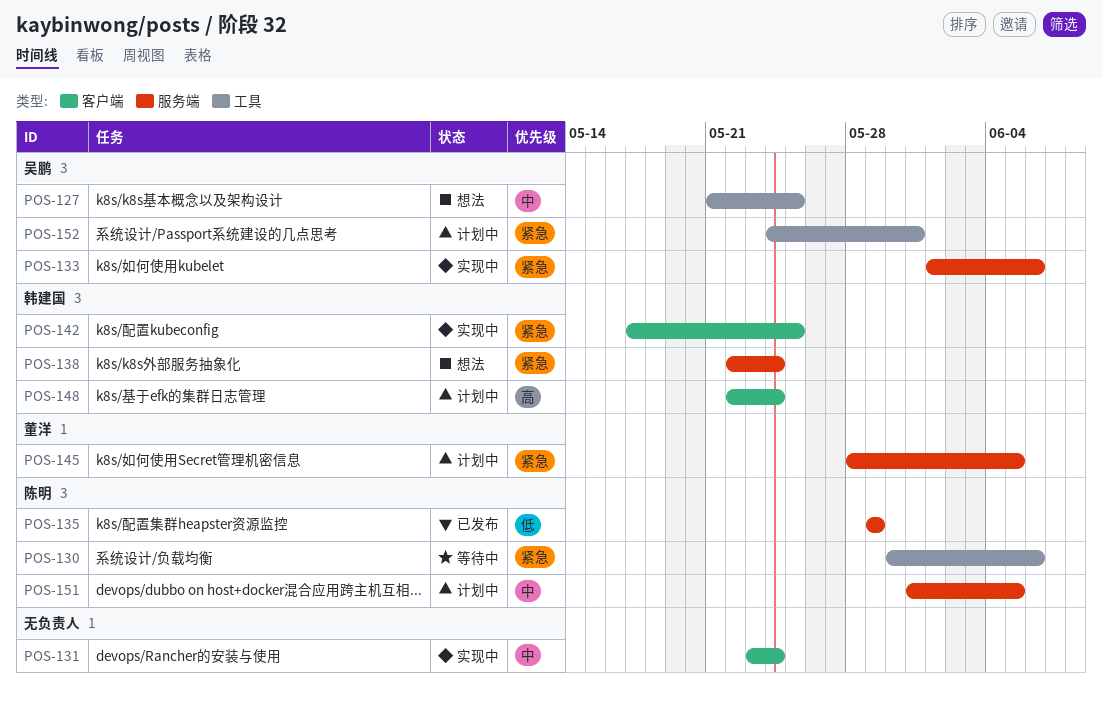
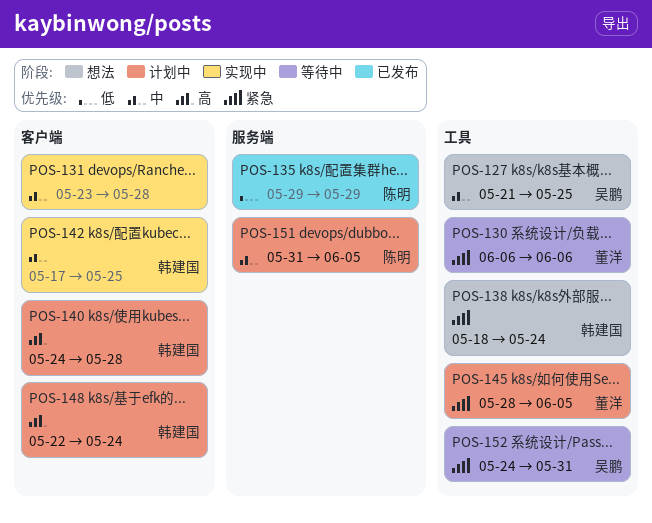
POS-130, owner: 陈明 -> 董洋
POS-130, start: May 30 -> Jun 6
POS-131, due: May 24 -> May 28
POS-133: present -> none
POS-138, label: 服务端 -> 工具
POS-138, start: May 22 -> May 18
POS-140: none -> present
POS-142, priority: 紧急 -> 中
POS-145, label: 服务端 -> 工具
POS-152, status: 计划中 -> 等待中

